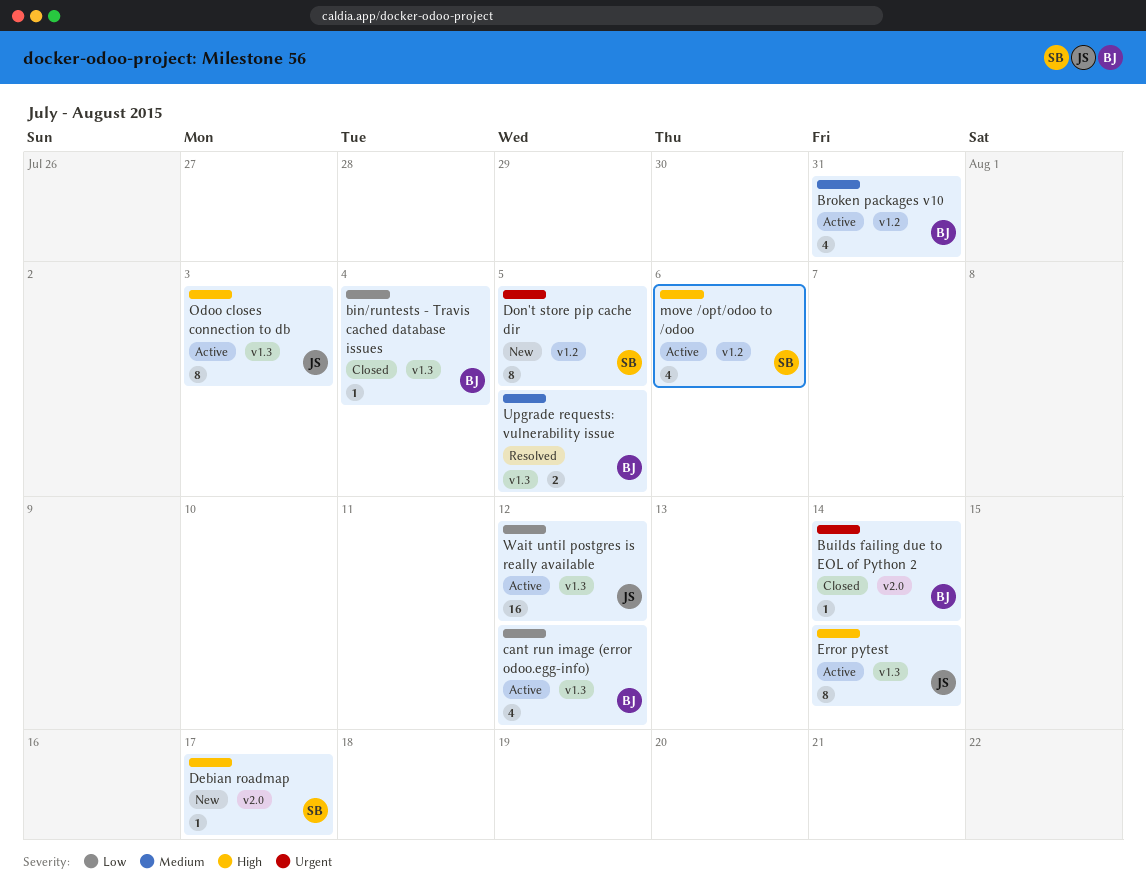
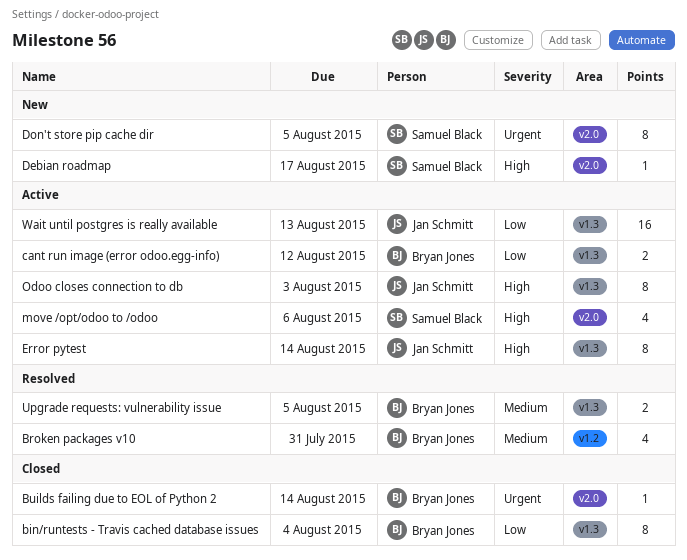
bin/runtests - Travis cached database issues, estimate: 1 -> 8
Broken packages v10, status: Active -> Resolved
cant run image (error odoo.egg-info), estimate: 4 -> 2
Don't store pip cache dir, label: v1.2 -> v2.0
move /opt/odoo to /odoo, label: v1.2 -> v2.0
Wait until postgres is really available, due: Aug 12 -> Aug 13

